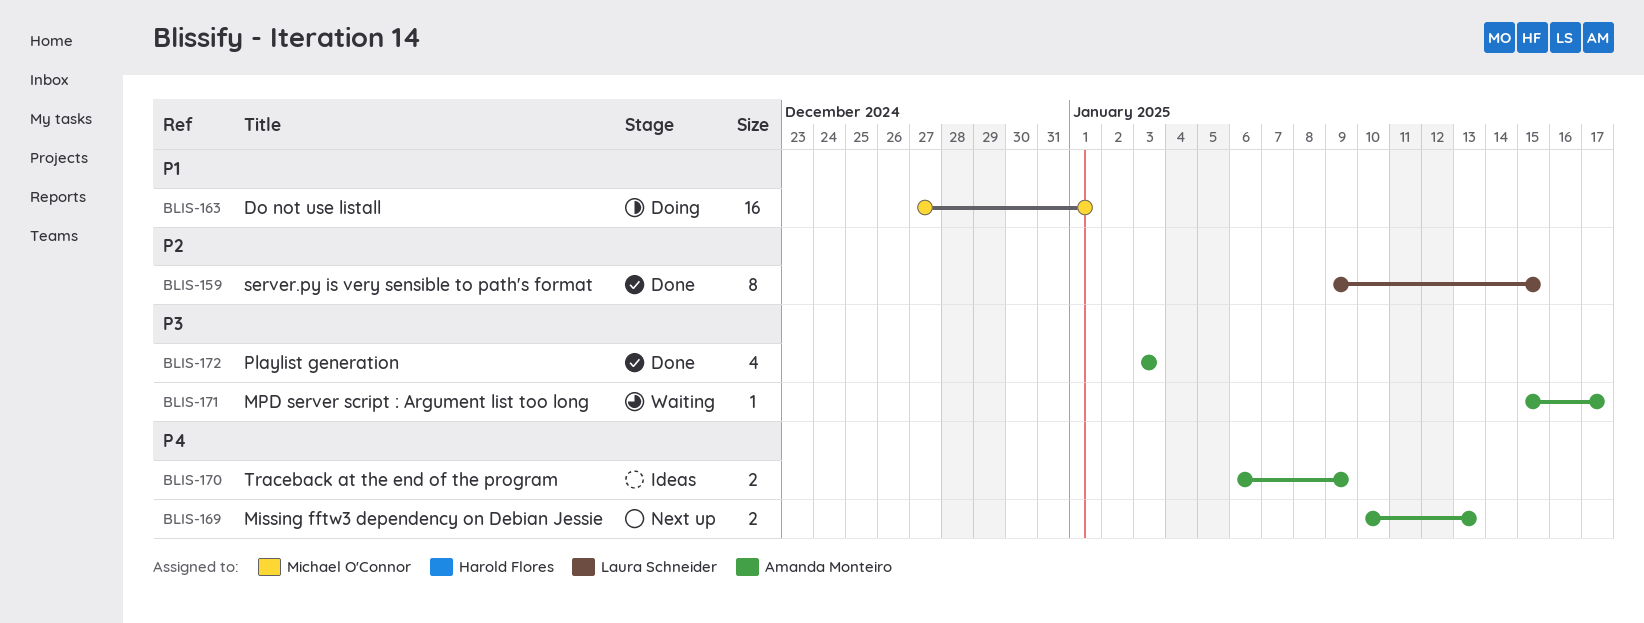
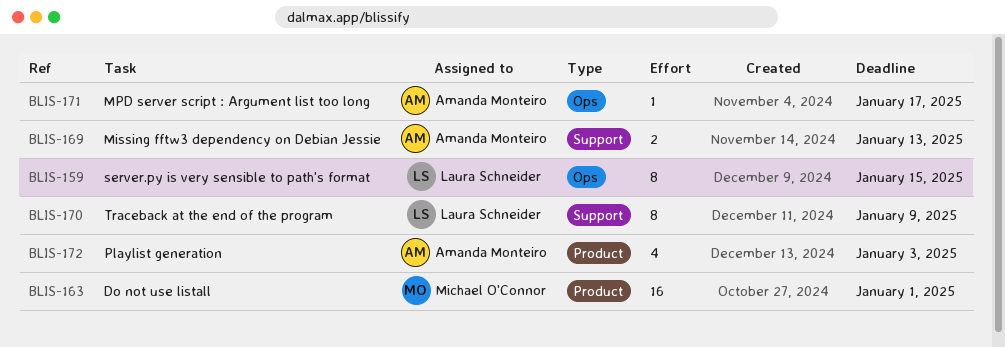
BLIS-170, owner: Amanda Monteiro -> Laura Schneider
BLIS-170, estimate: 2 -> 8

